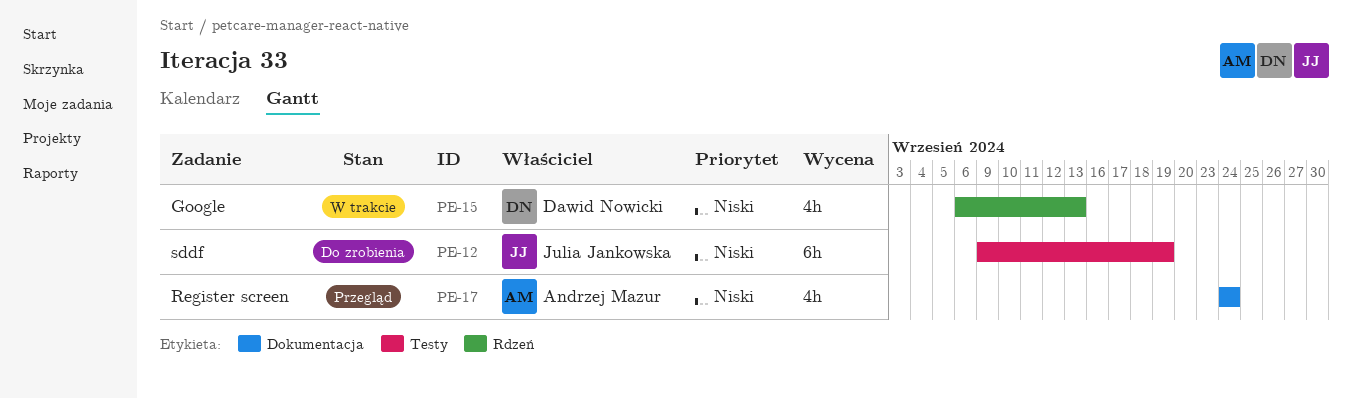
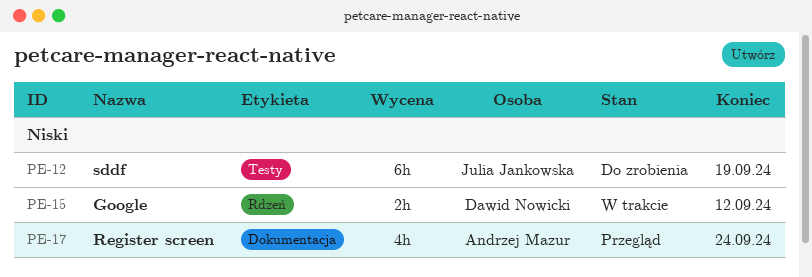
PE-15, estimate: 4h -> 2h
PE-15, due: Sep 13 -> Sep 12

